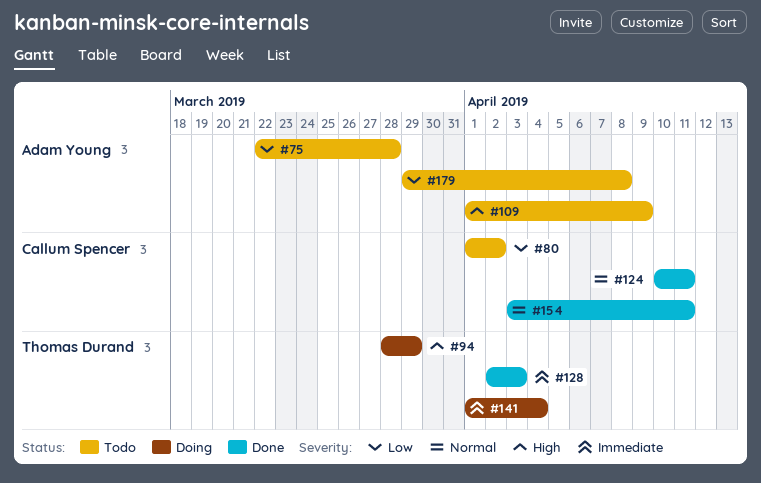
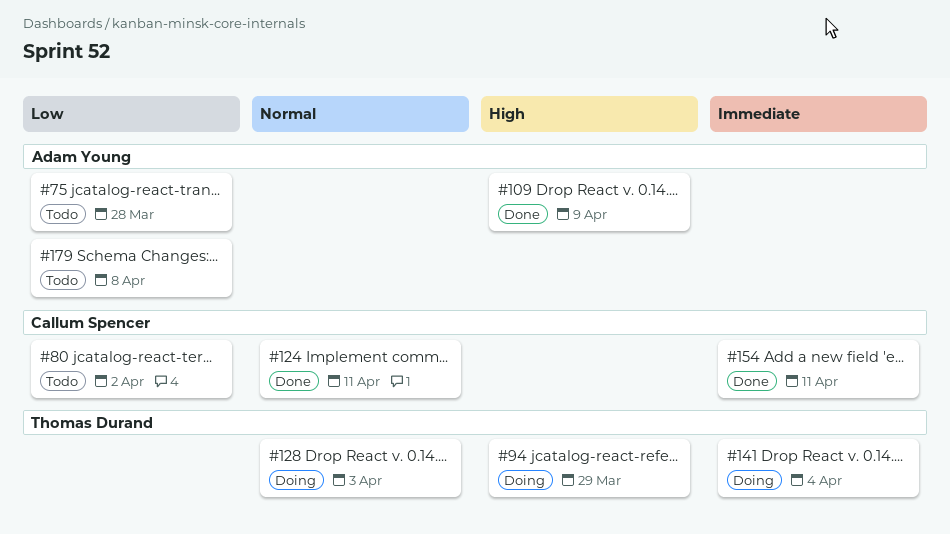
#109, status: Todo -> Done
#128, status: Done -> Doing
#128, priority: Immediate -> Normal
#154, priority: Normal -> Immediate

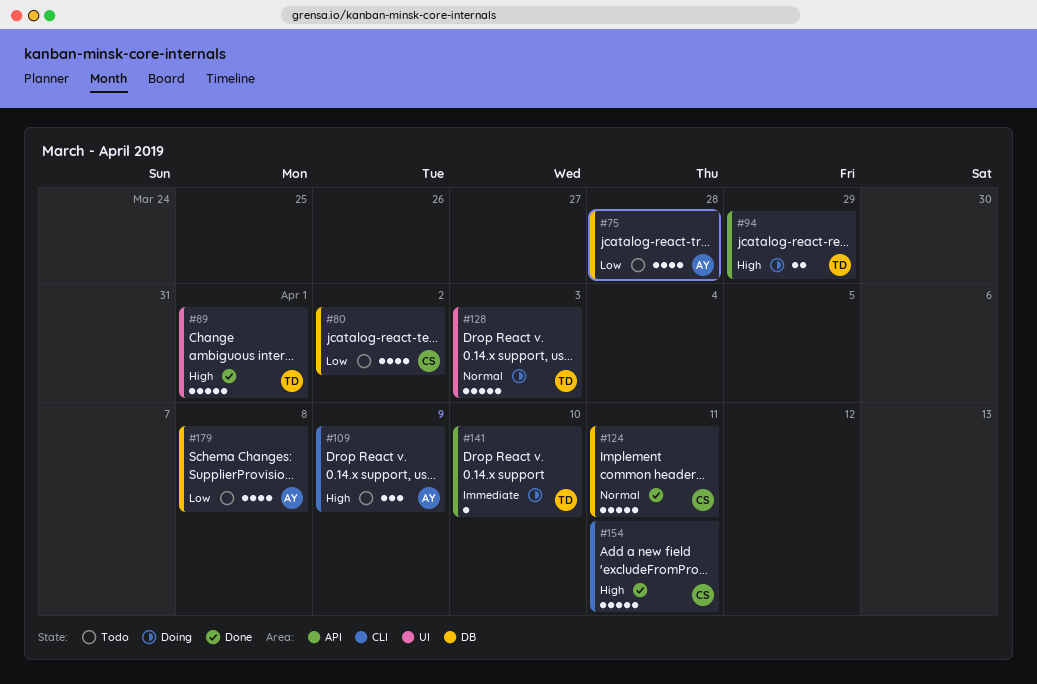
#89: none -> present
#109, status: Done -> Todo
#141, due: Apr 4 -> Apr 10
#154, priority: Immediate -> High

